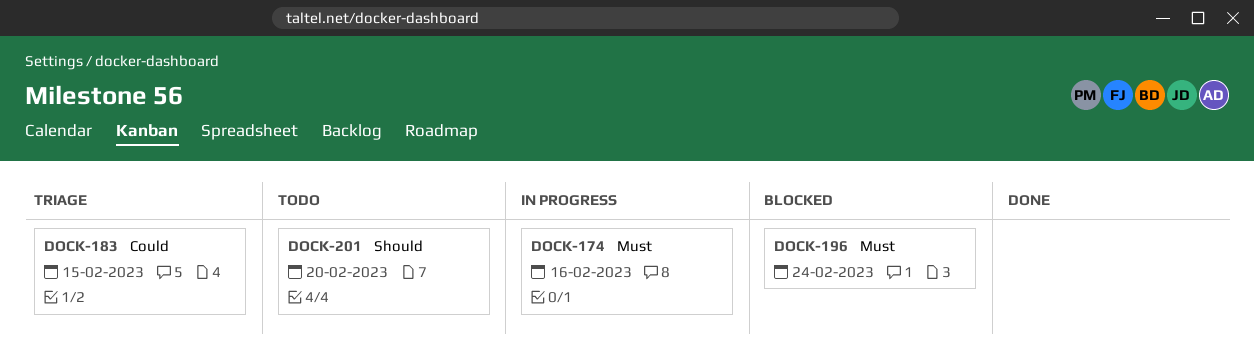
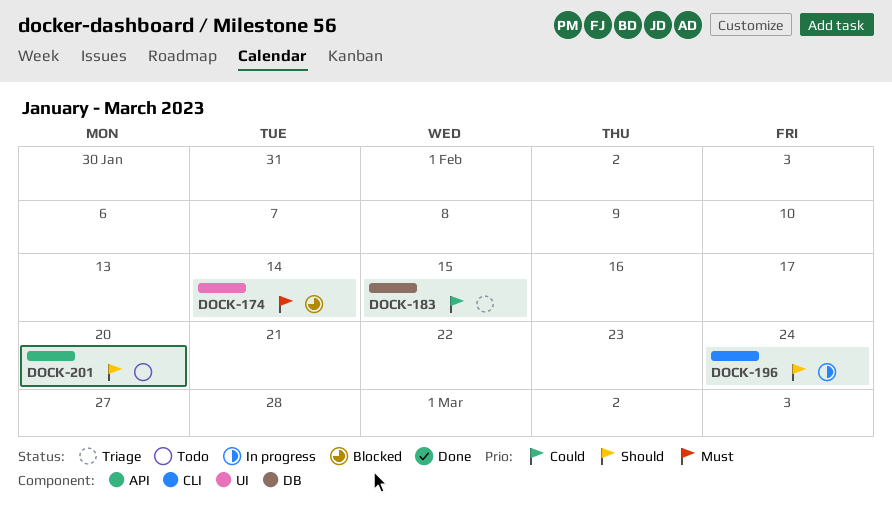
DOCK-174, status: In progress -> Blocked
DOCK-174, due: Feb 16 -> Feb 14
DOCK-196, status: Blocked -> In progress
DOCK-196, priority: Must -> Should

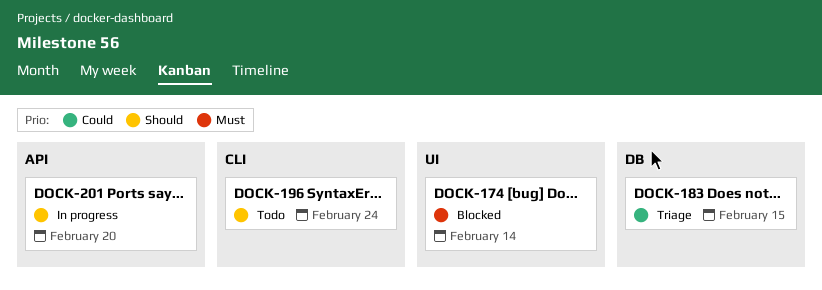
DOCK-196, status: In progress -> Todo
DOCK-201, status: Todo -> In progress

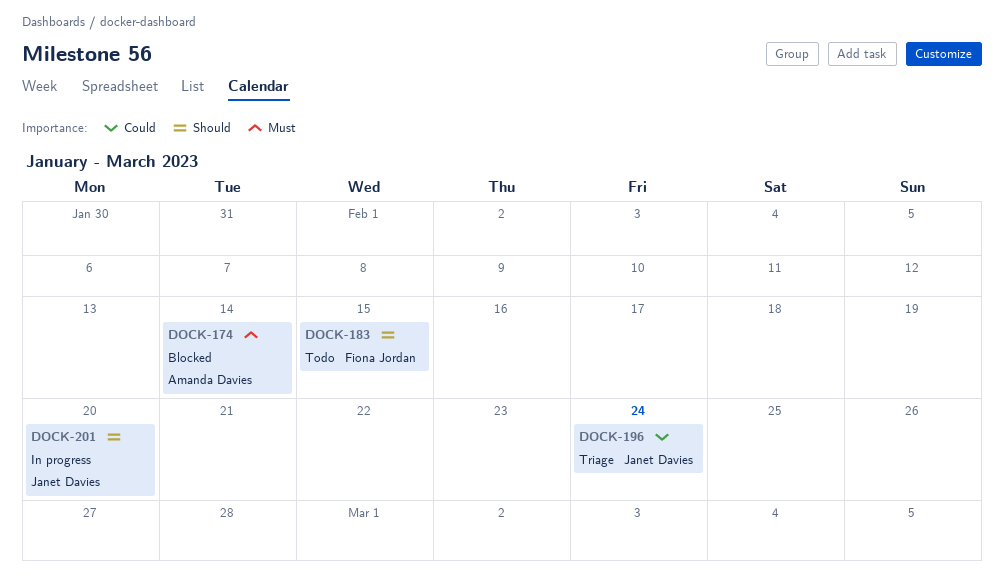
DOCK-183, status: Triage -> Todo
DOCK-183, priority: Could -> Should
DOCK-196, status: Todo -> Triage
DOCK-196, priority: Should -> Could

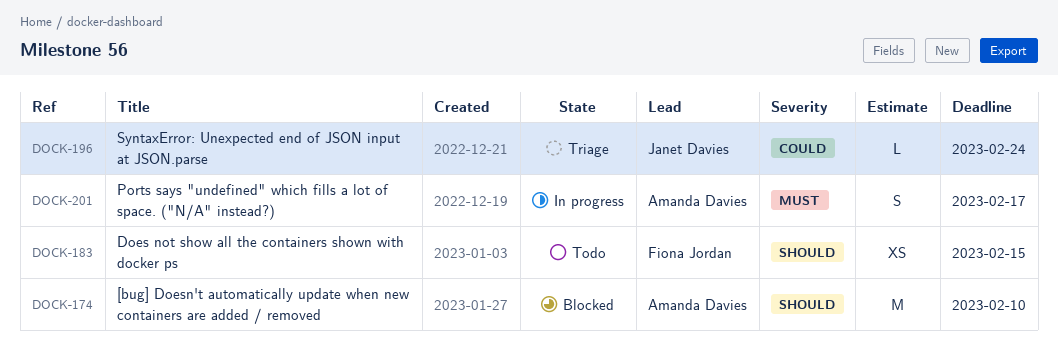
DOCK-174, priority: Must -> Should
DOCK-174, due: Feb 14 -> Feb 10
DOCK-201, owner: Janet Davies -> Amanda Davies
DOCK-201, priority: Should -> Must
DOCK-201, due: Feb 20 -> Feb 17

